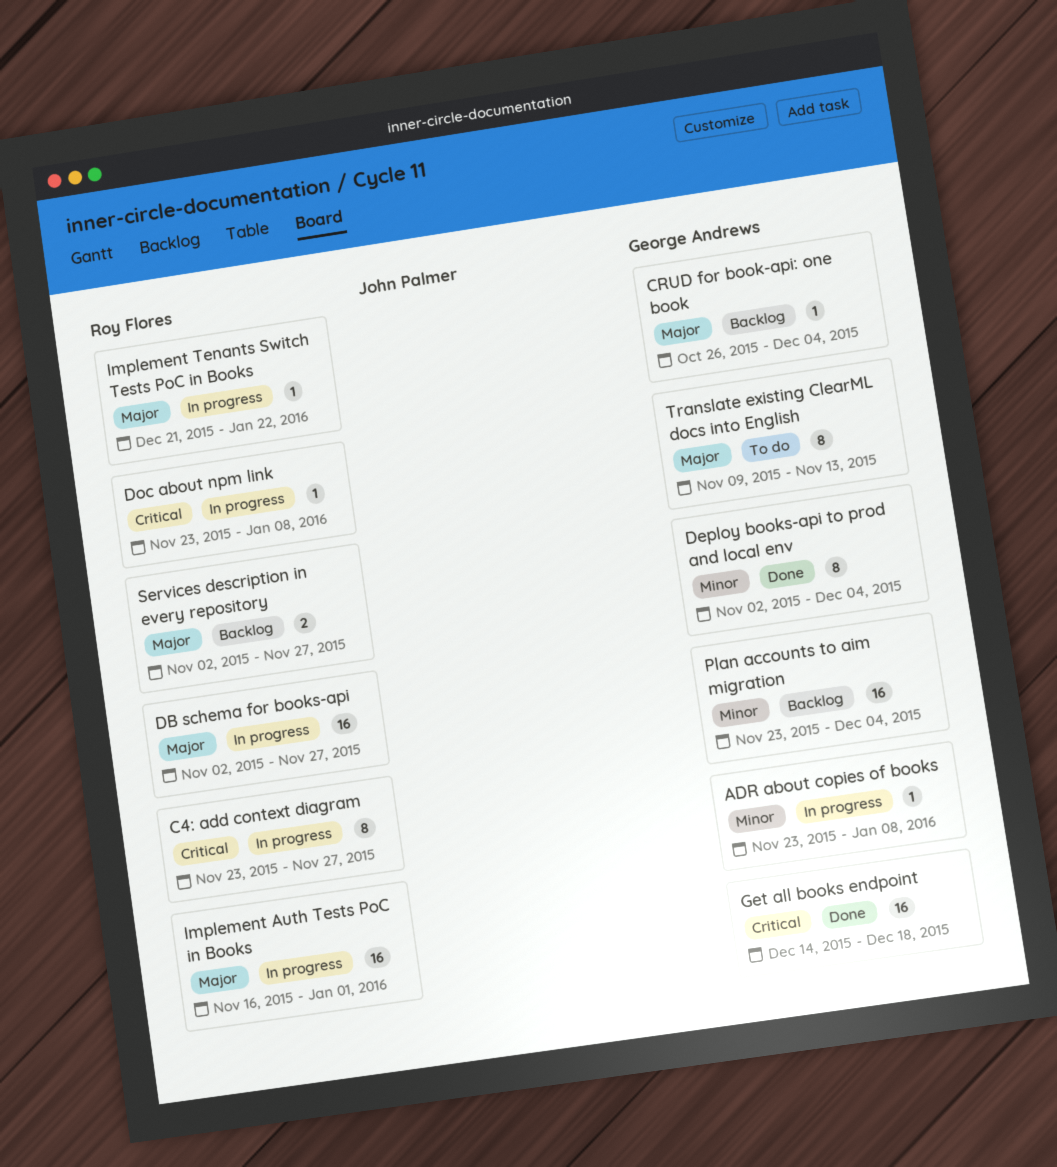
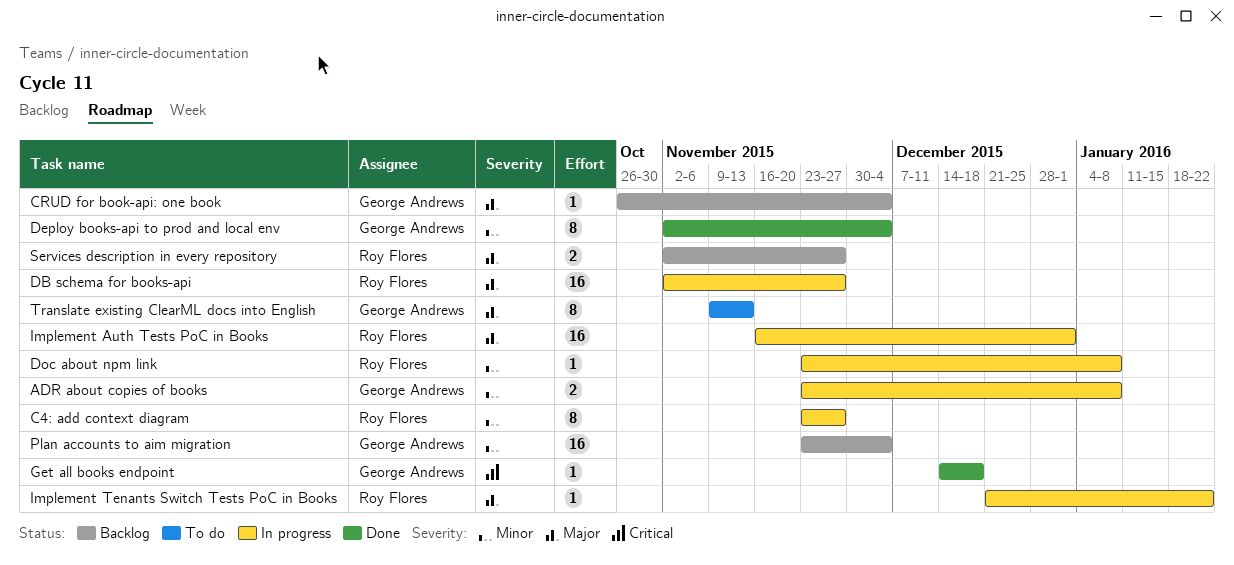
ADR about copies of books, estimate: 1 -> 2
C4: add context diagram, priority: Critical -> Minor
Doc about npm link, priority: Critical -> Minor
Get all books endpoint, estimate: 16 -> 1

